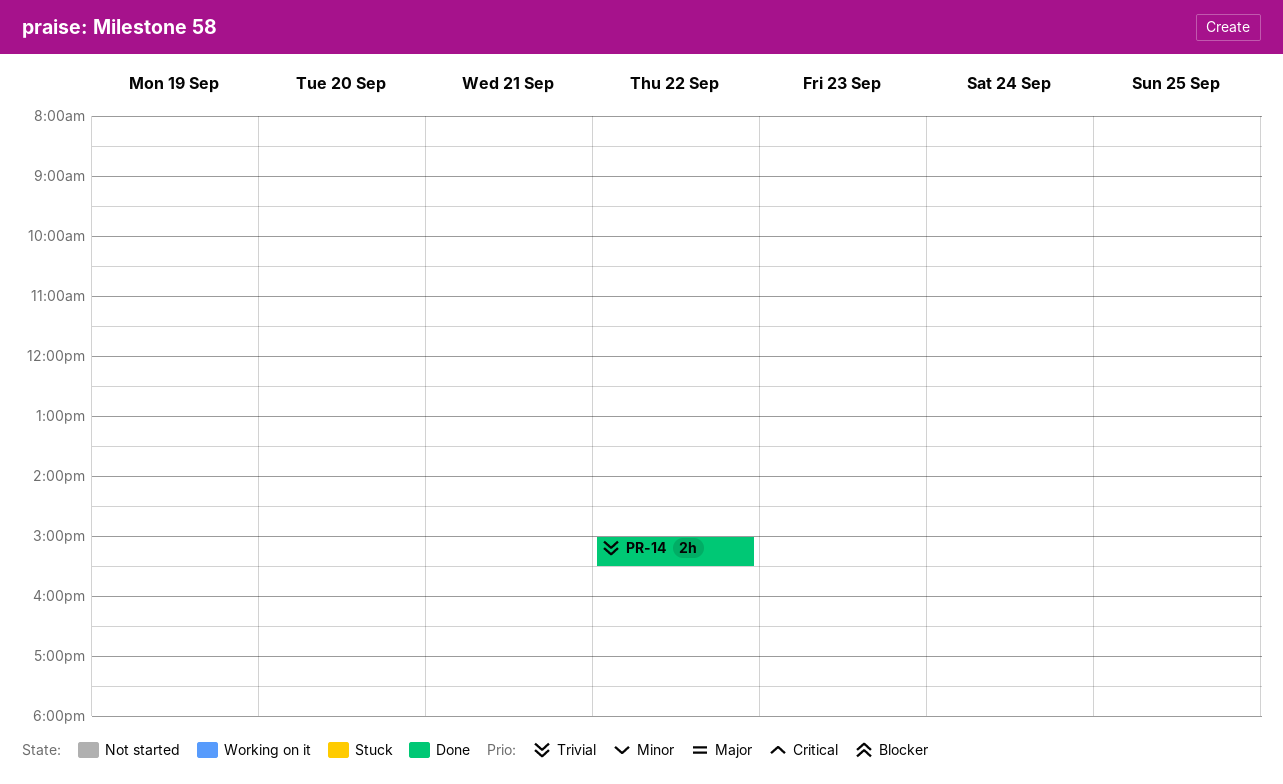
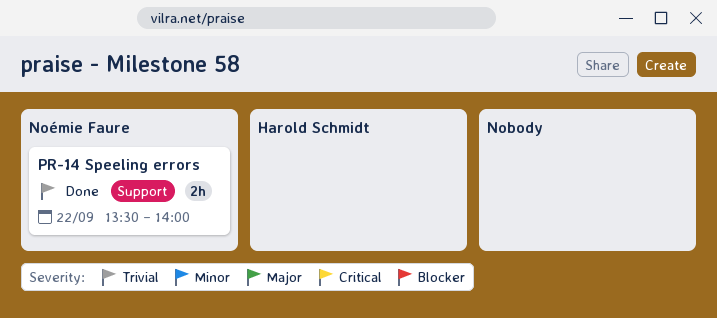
PR-14, begins: 15:00 -> 13:30
PR-14, ends: 15:30 -> 14:00

